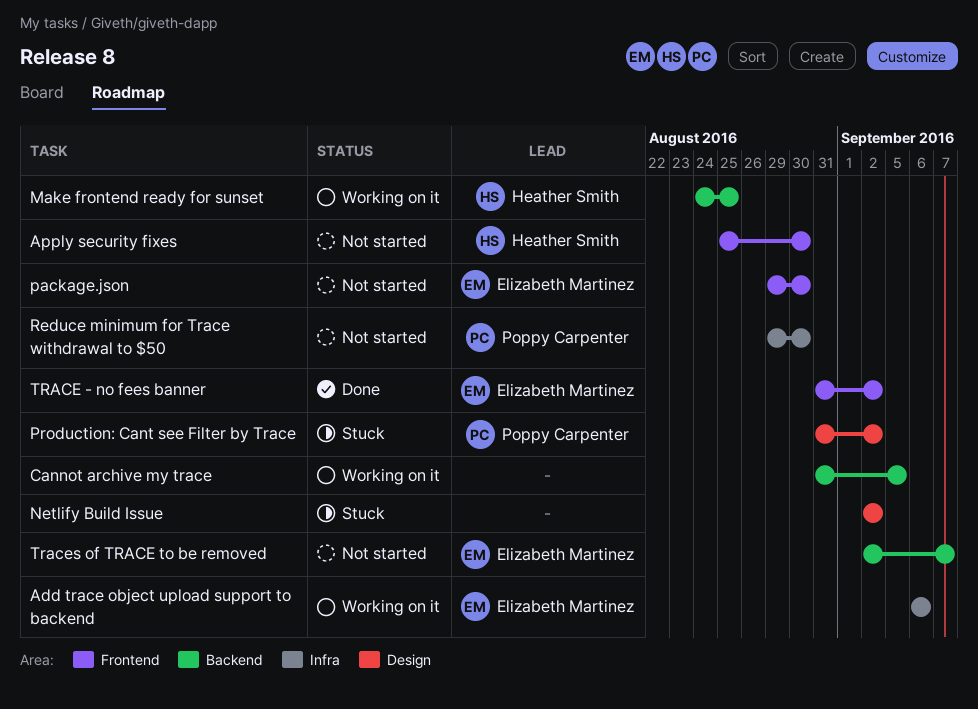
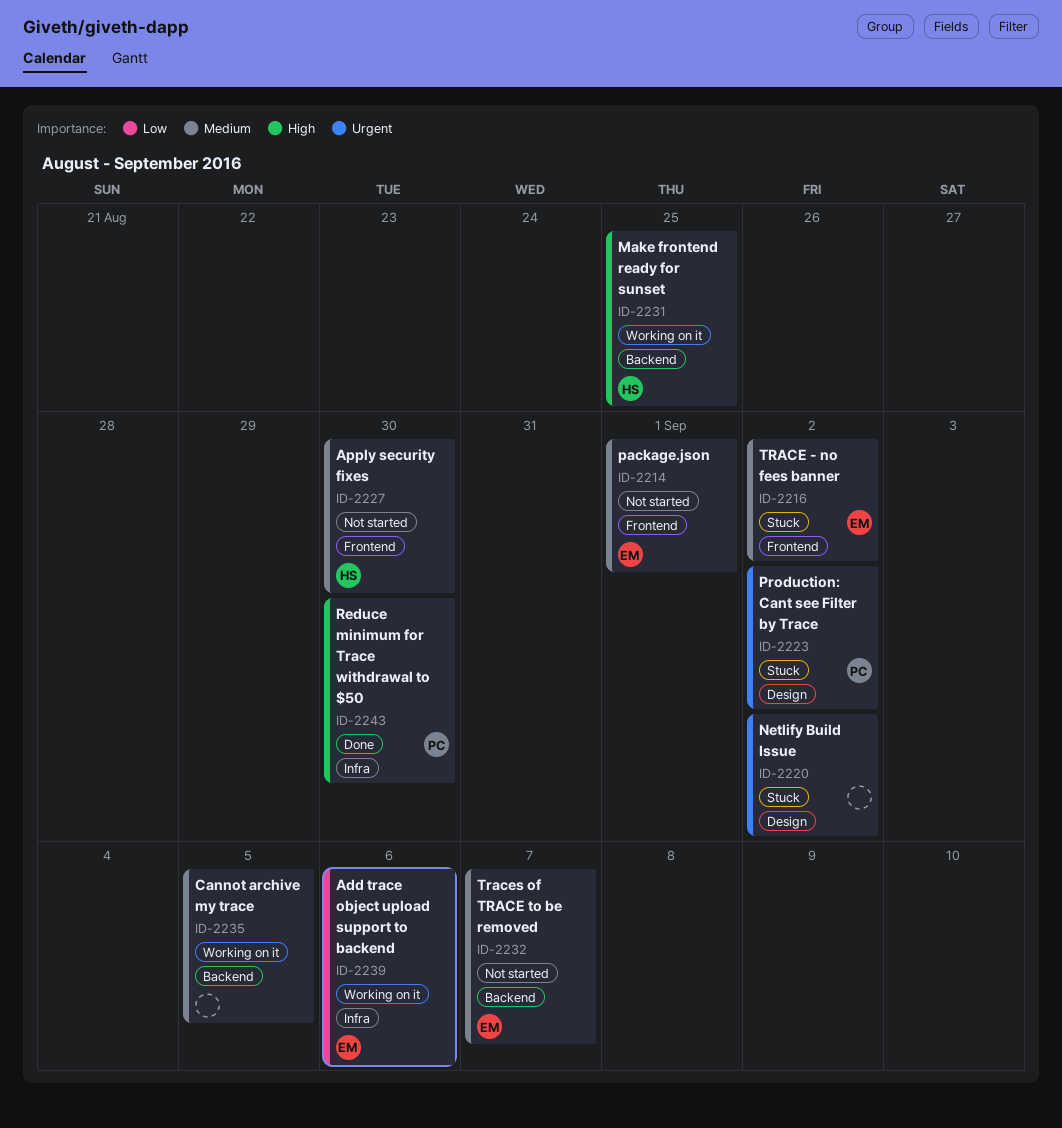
package.json, due: Aug 30 -> Sep 1
Reduce minimum for Trace withdrawal to $50, status: Not started -> Done
TRACE - no fees banner, status: Done -> Stuck

